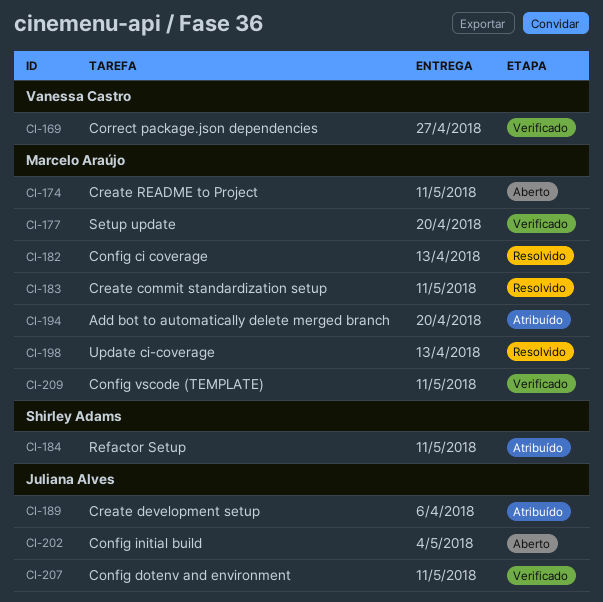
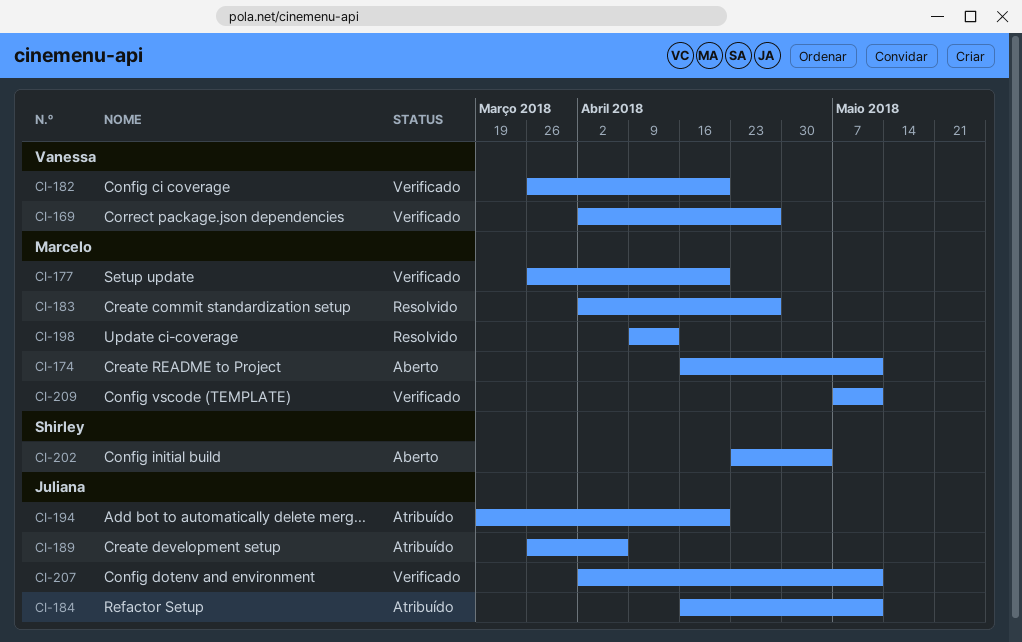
CI-182, status: Resolvido -> Verificado
CI-182, owner: Marcelo Araújo -> Vanessa Castro
CI-182, due: Apr 13 -> Apr 20
CI-183, due: May 11 -> Apr 27
CI-184, owner: Shirley Adams -> Juliana Alves
CI-194, owner: Marcelo Araújo -> Juliana Alves
CI-202, owner: Juliana Alves -> Shirley Adams

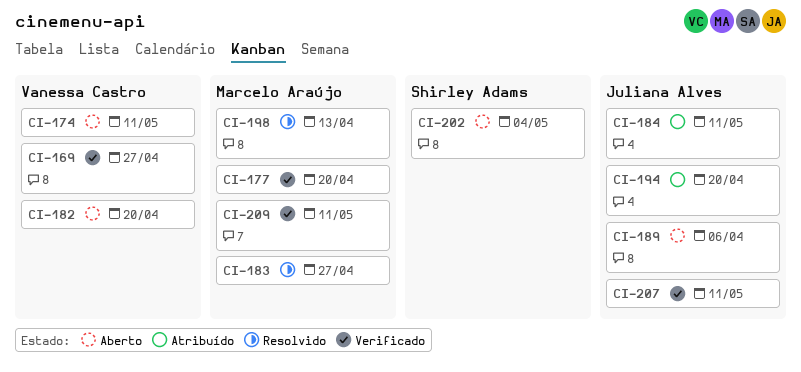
CI-174, owner: Marcelo Araújo -> Vanessa Castro
CI-182, status: Verificado -> Aberto
CI-189, status: Atribuído -> Aberto

